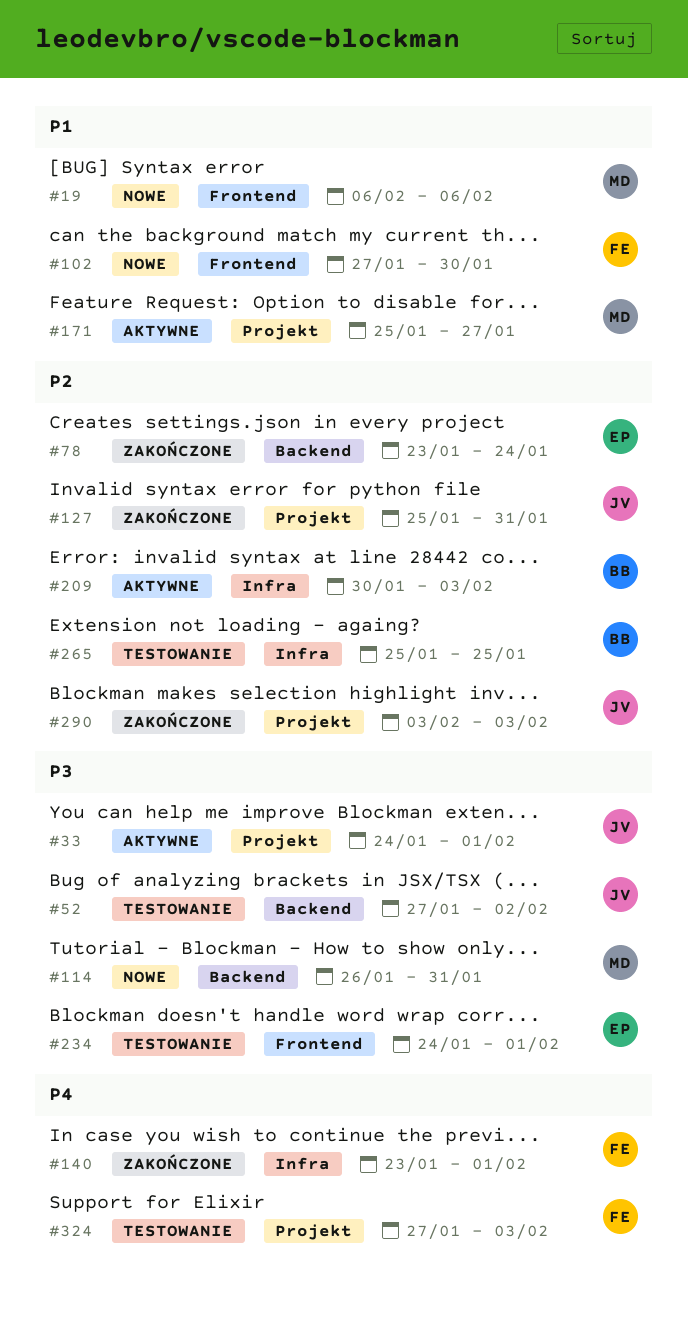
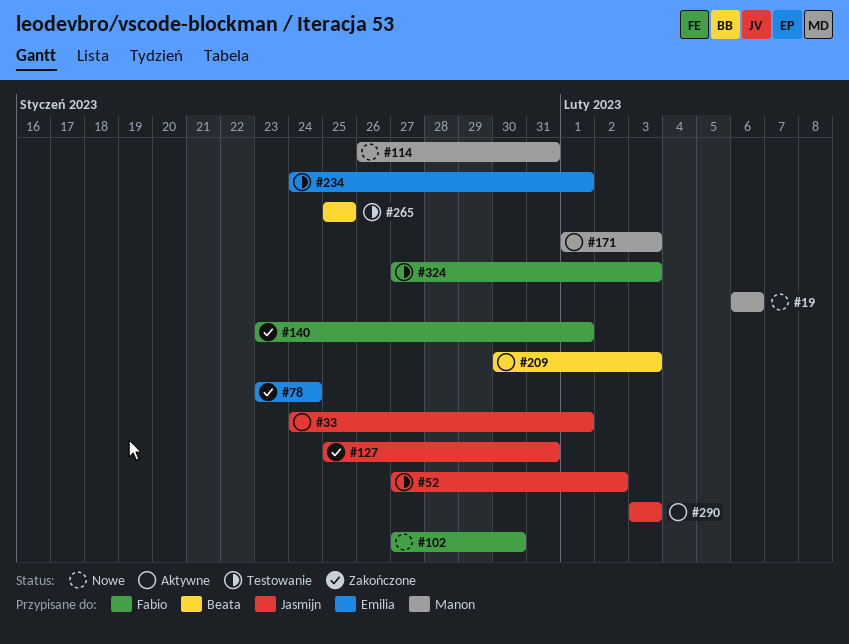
#171, start: Jan 25 -> Feb 1
#171, due: Jan 27 -> Feb 3
#290, status: Zakończone -> Aktywne

